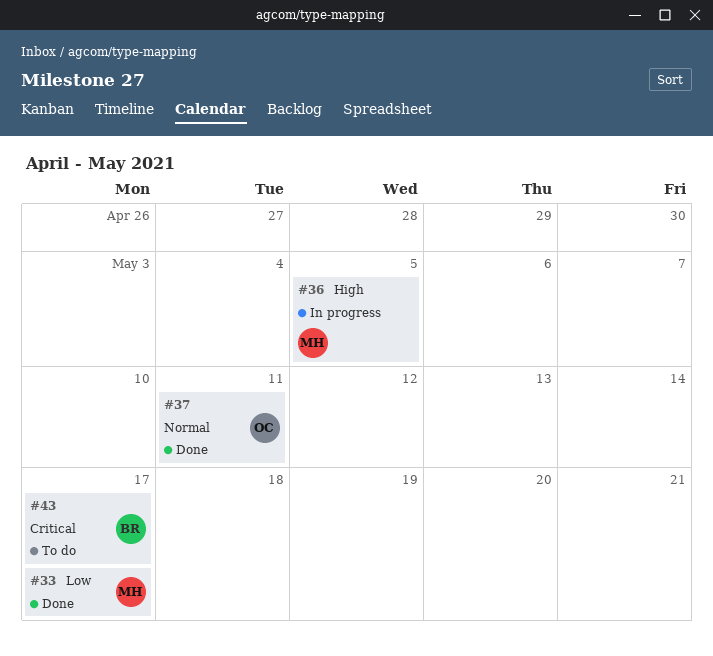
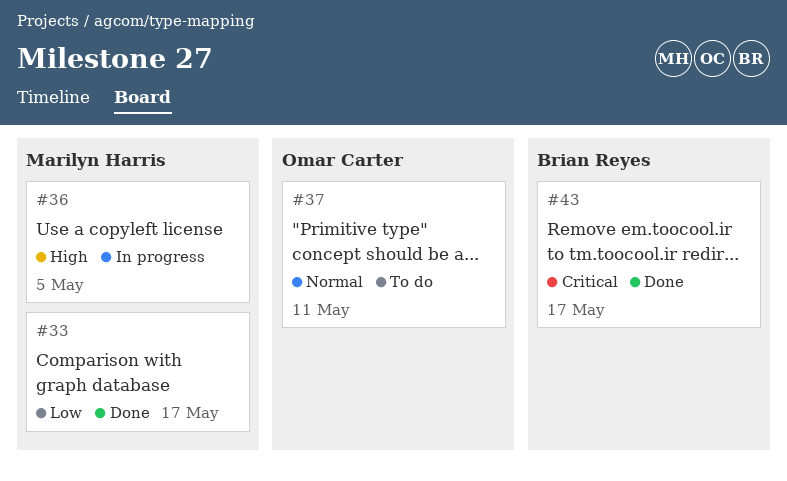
#37, status: Done -> To do
#43, status: To do -> Done

